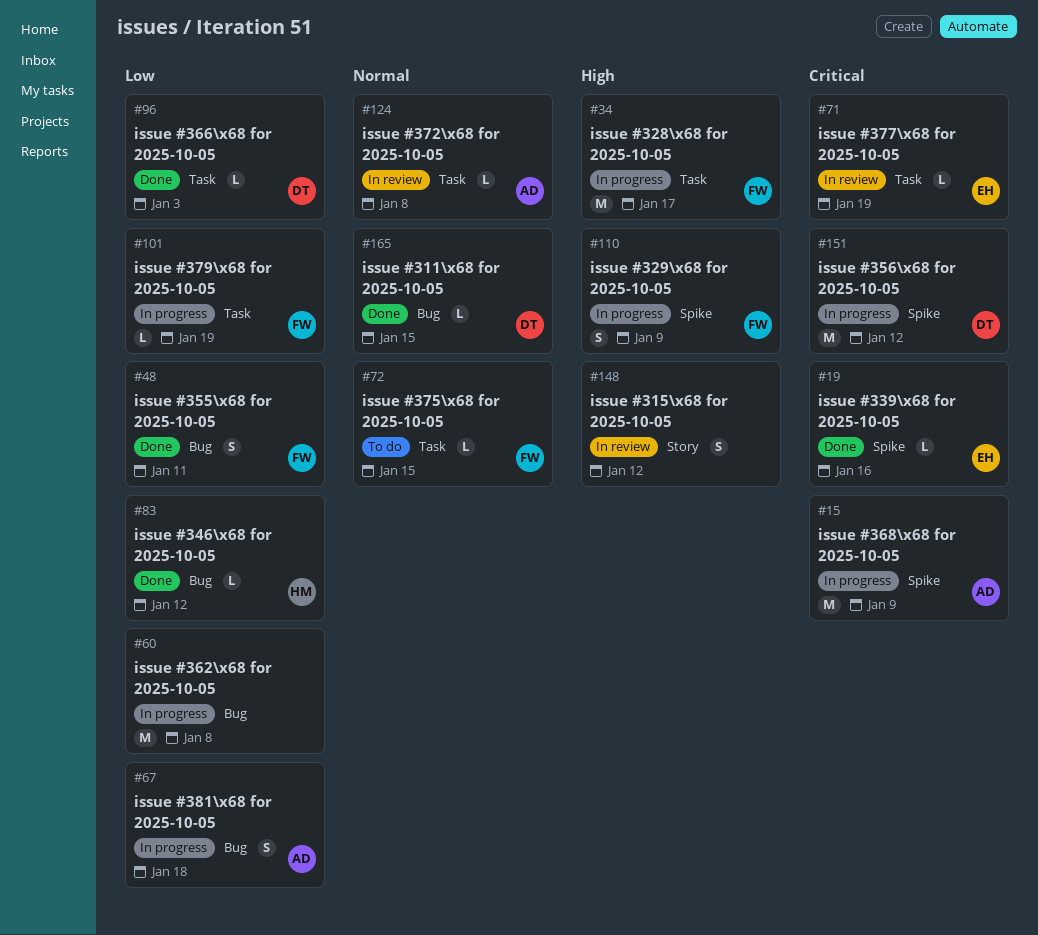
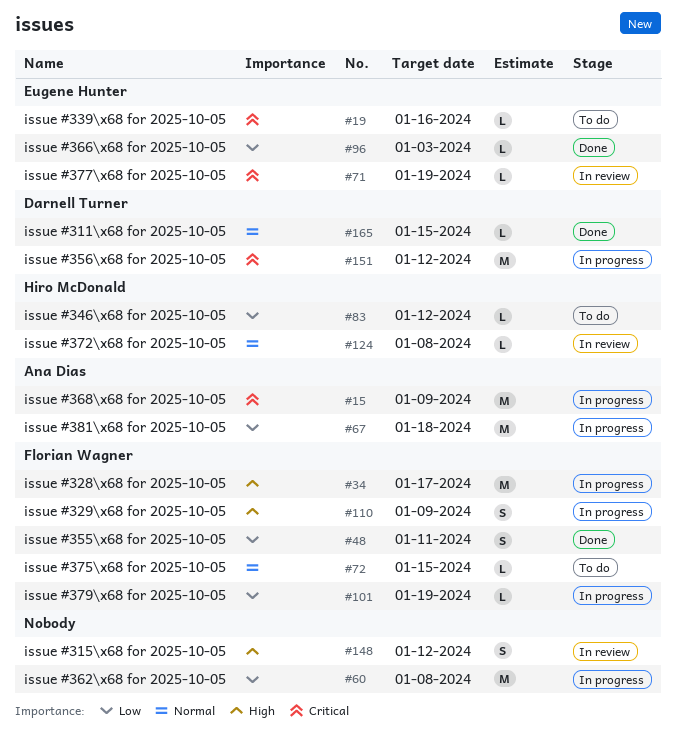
#19, status: Done -> To do
#67, estimate: S -> M
#83, status: Done -> To do
#96, owner: Darnell Turner -> Eugene Hunter
#124, owner: Ana Dias -> Hiro McDonald

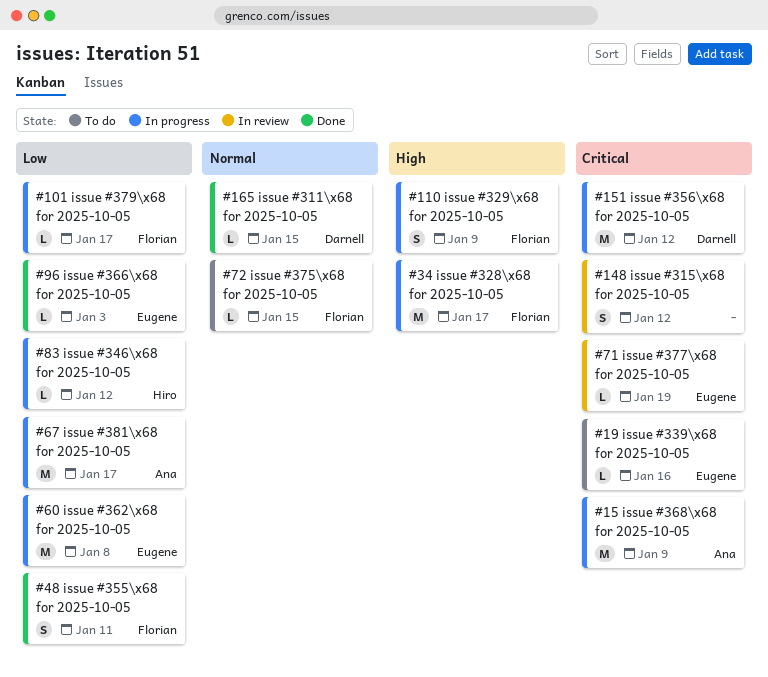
#60, owner: none -> Eugene Hunter
#67, due: Jan 18 -> Jan 17
#83, status: To do -> In progress
#101, due: Jan 19 -> Jan 17
#124: present -> none
#148, priority: High -> Critical

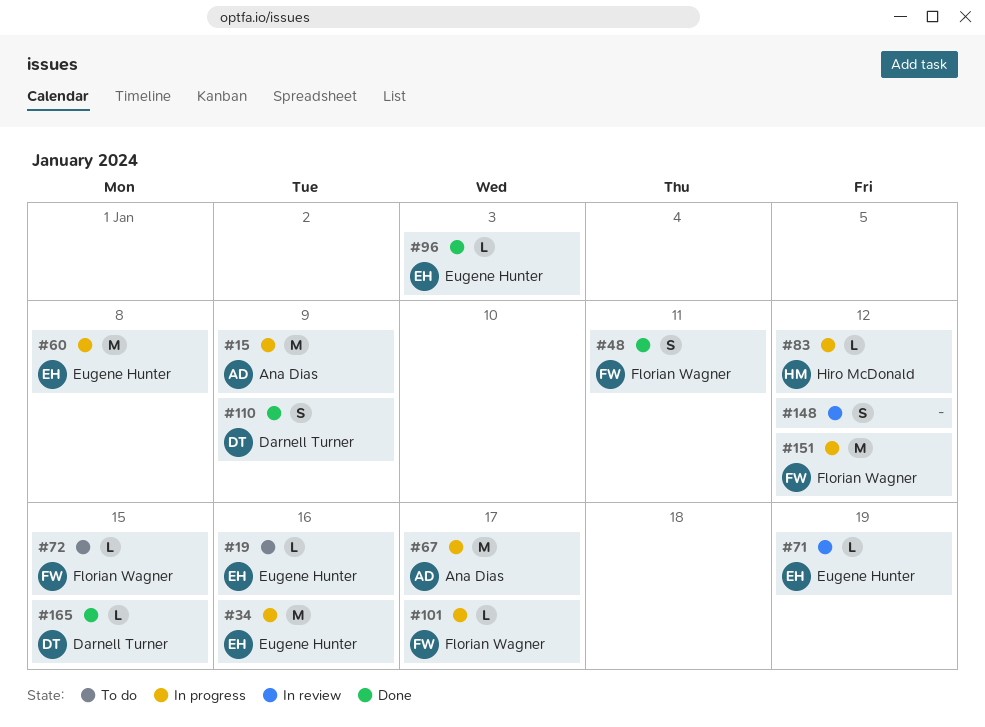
#34, owner: Florian Wagner -> Eugene Hunter
#34, due: Jan 17 -> Jan 16
#110, status: In progress -> Done
#110, owner: Florian Wagner -> Darnell Turner
#151, owner: Darnell Turner -> Florian Wagner

